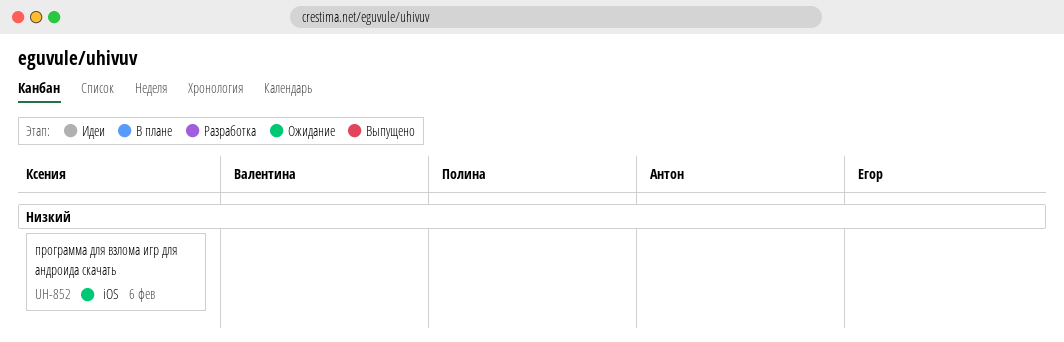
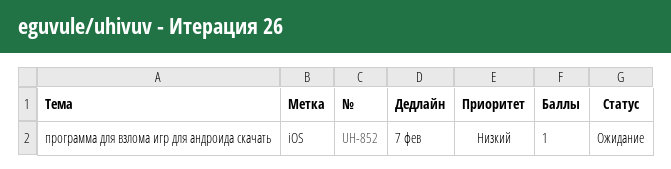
UH-852, due: Feb 6 -> Feb 7

